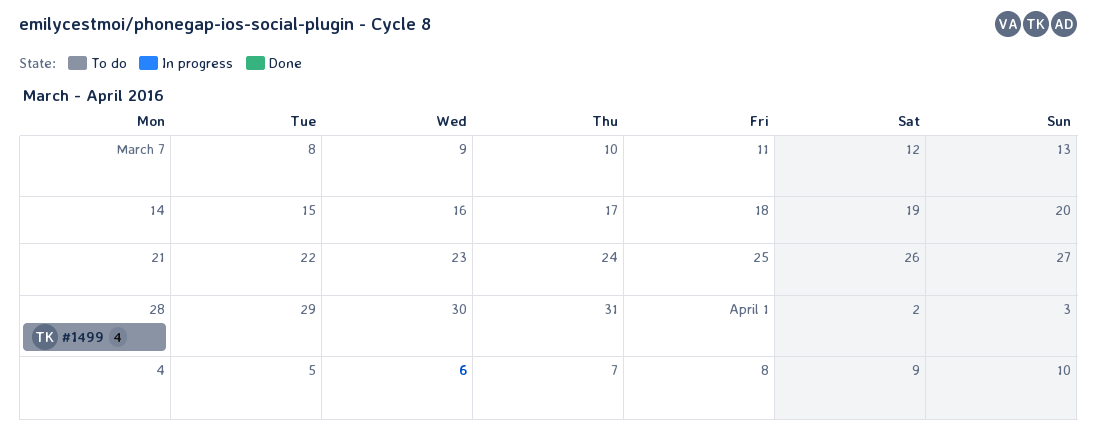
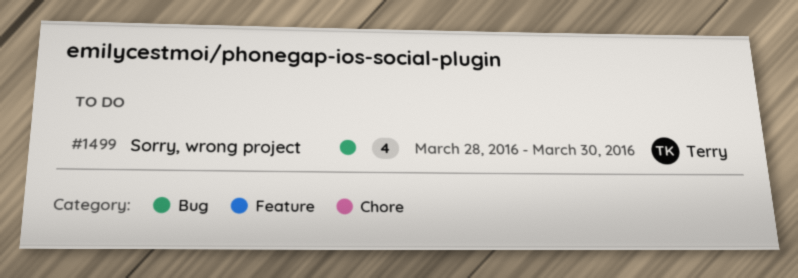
#1499, due: Mar 28 -> Mar 30

